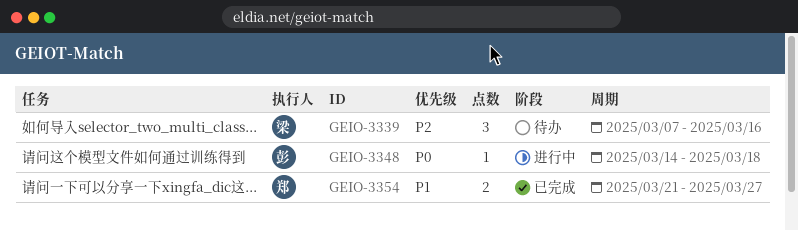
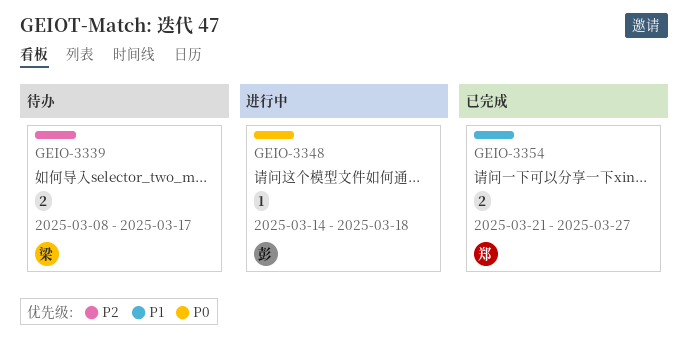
GEIO-3339, estimate: 3 -> 2
GEIO-3339, start: Mar 7 -> Mar 8
GEIO-3339, due: Mar 16 -> Mar 17

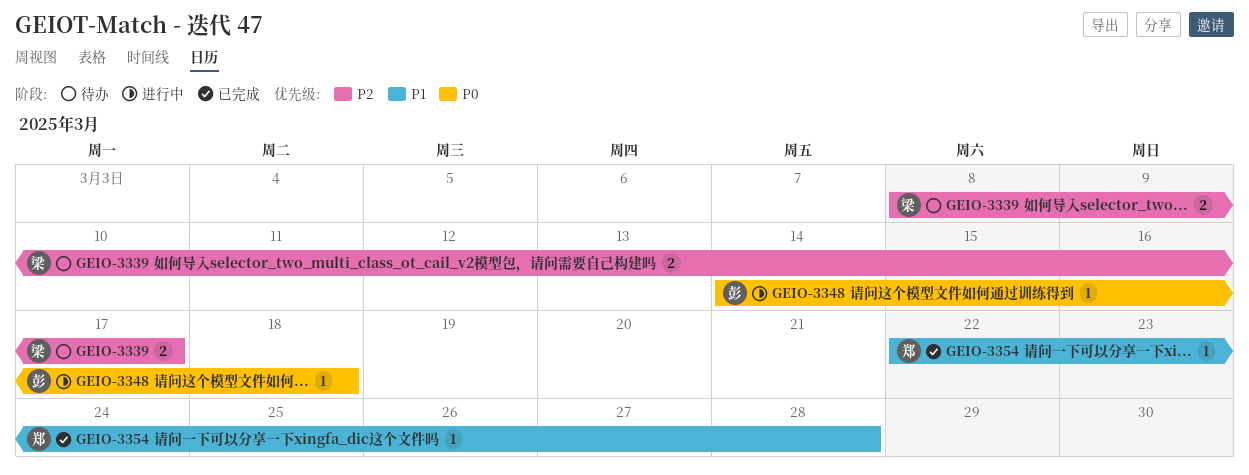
GEIO-3354, estimate: 2 -> 1
GEIO-3354, start: Mar 21 -> Mar 22
GEIO-3354, due: Mar 27 -> Mar 28

